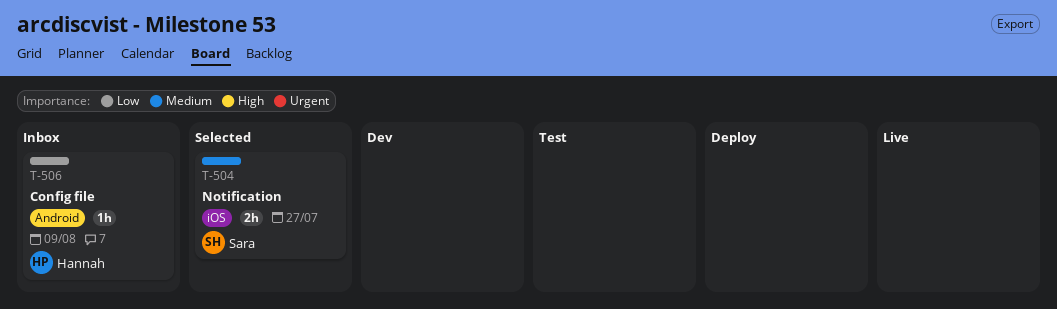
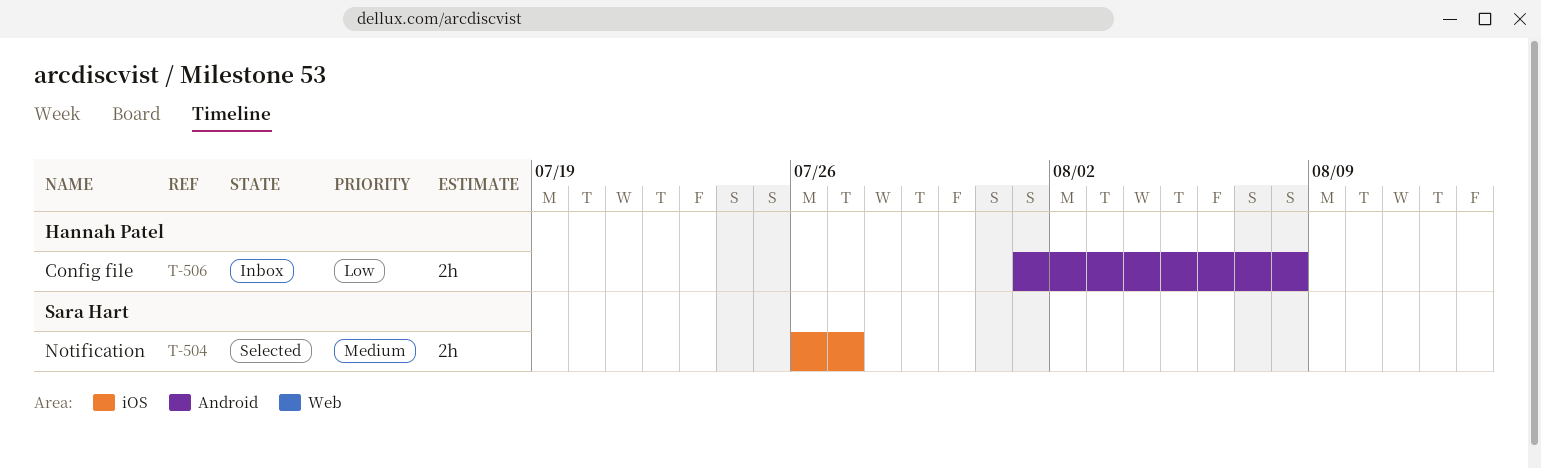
T-506, estimate: 1h -> 2h
T-506, due: Aug 9 -> Aug 8

